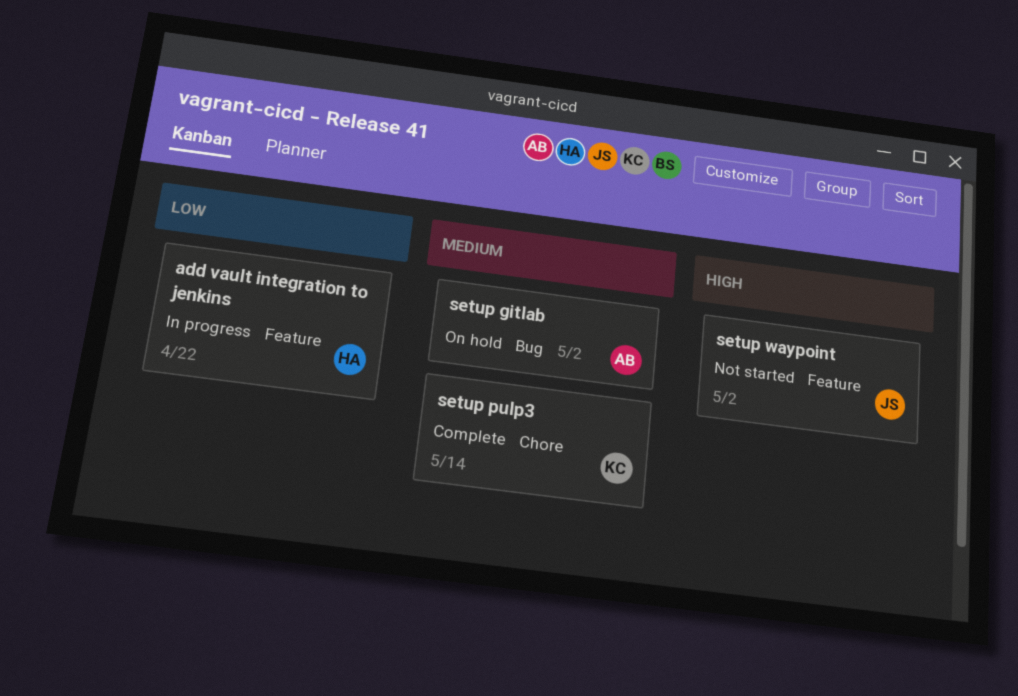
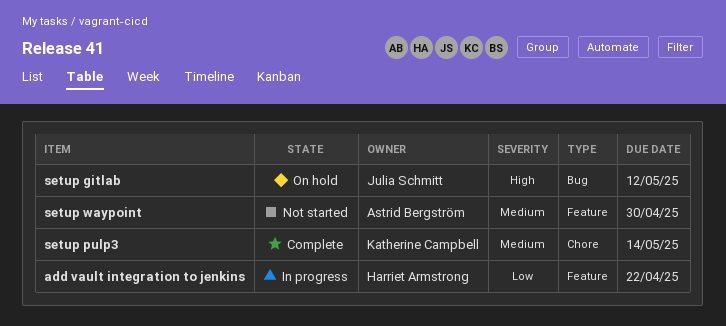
setup gitlab, owner: Astrid Bergström -> Julia Schmitt
setup gitlab, priority: Medium -> High
setup gitlab, due: May 2 -> May 12
setup waypoint, owner: Julia Schmitt -> Astrid Bergström
setup waypoint, priority: High -> Medium
setup waypoint, due: May 2 -> Apr 30

